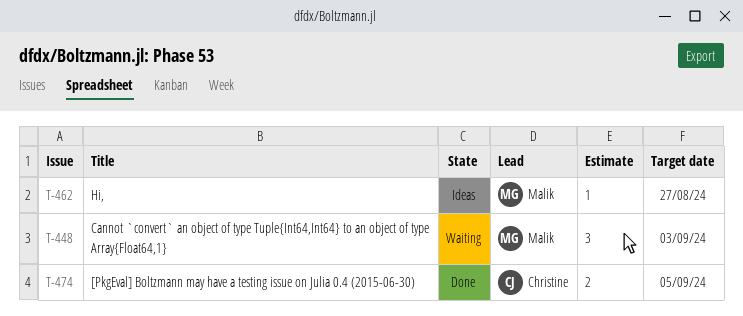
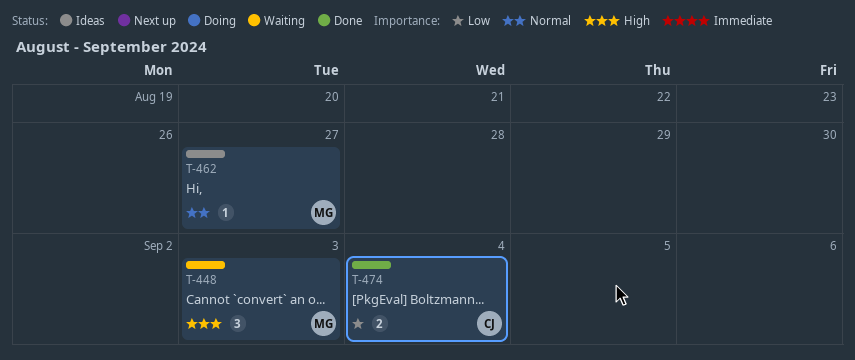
T-474, due: Sep 5 -> Sep 4

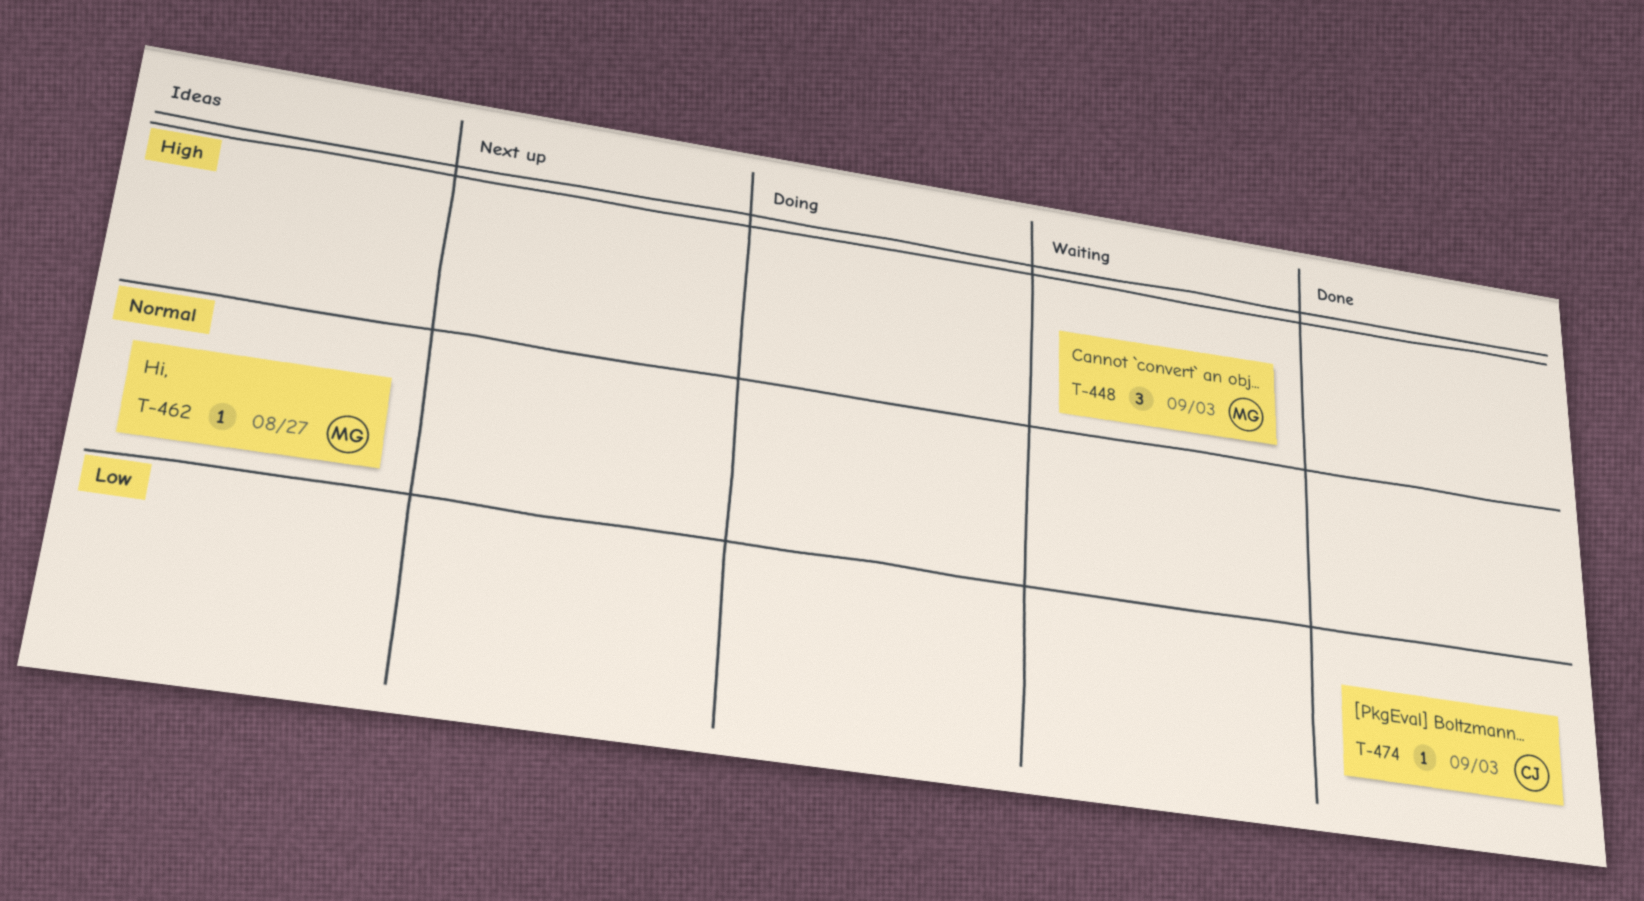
T-474, estimate: 2 -> 1
T-474, due: Sep 4 -> Sep 3

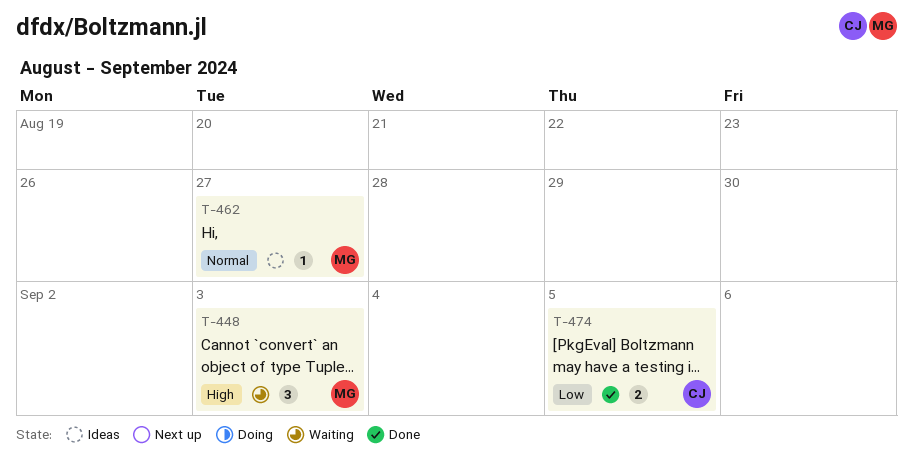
T-474, estimate: 1 -> 2
T-474, due: Sep 3 -> Sep 5

